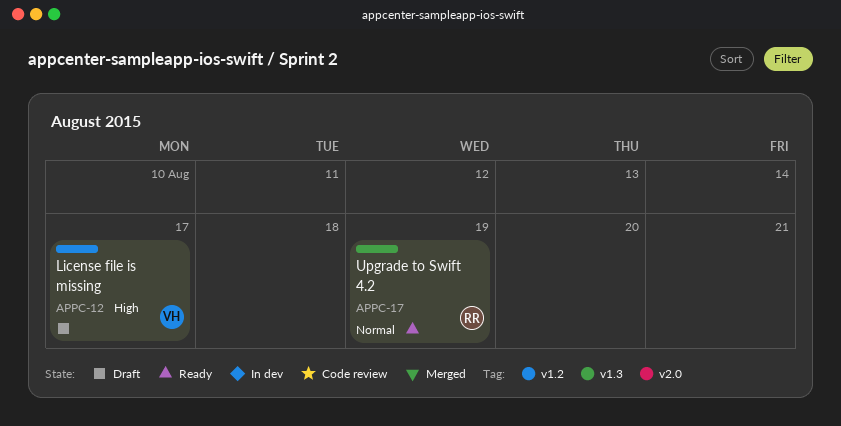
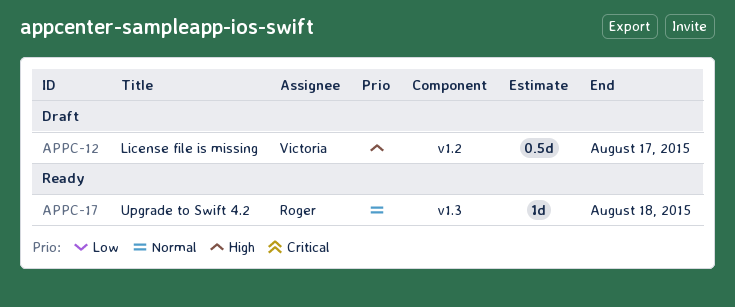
APPC-17, due: Aug 19 -> Aug 18

